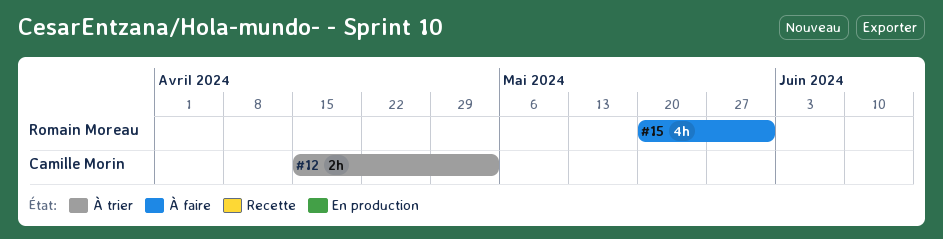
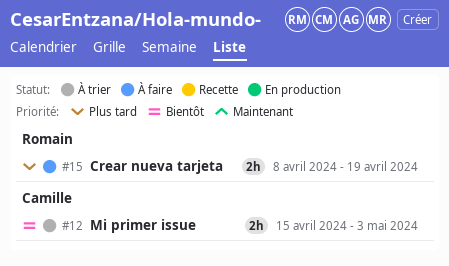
#15, estimate: 4h -> 2h
#15, start: May 20 -> Apr 8
#15, due: May 31 -> Apr 19

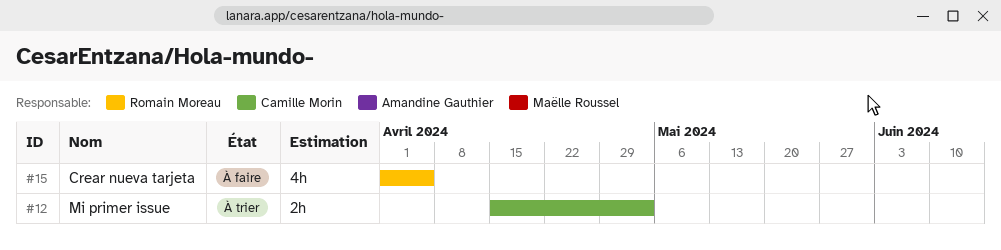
#15, estimate: 2h -> 4h
#15, start: Apr 8 -> Apr 1
#15, due: Apr 19 -> Apr 5

